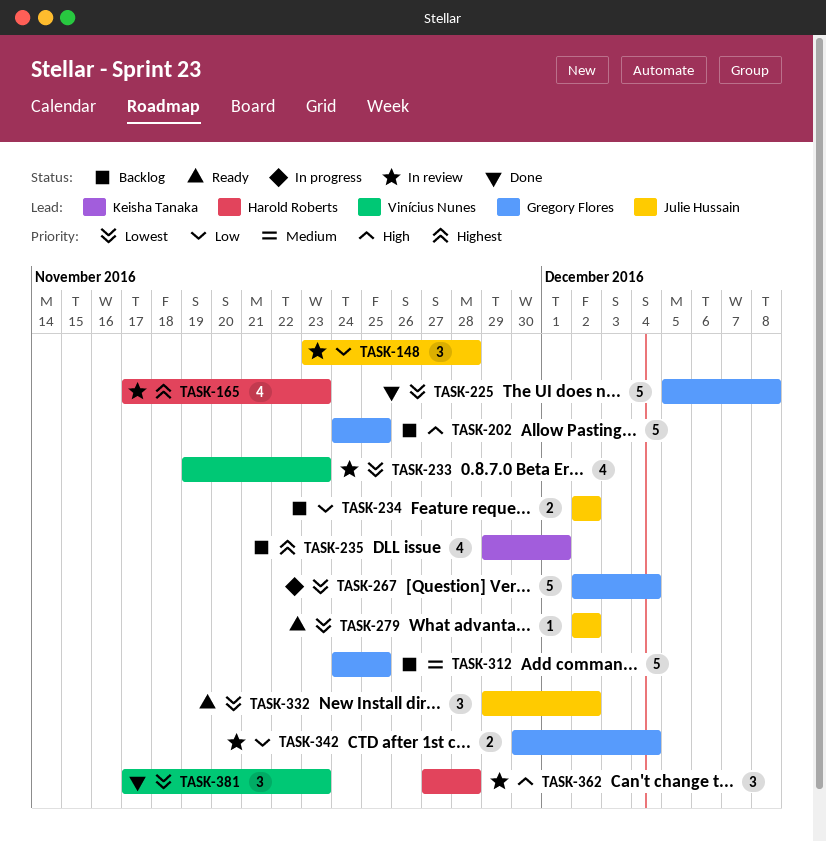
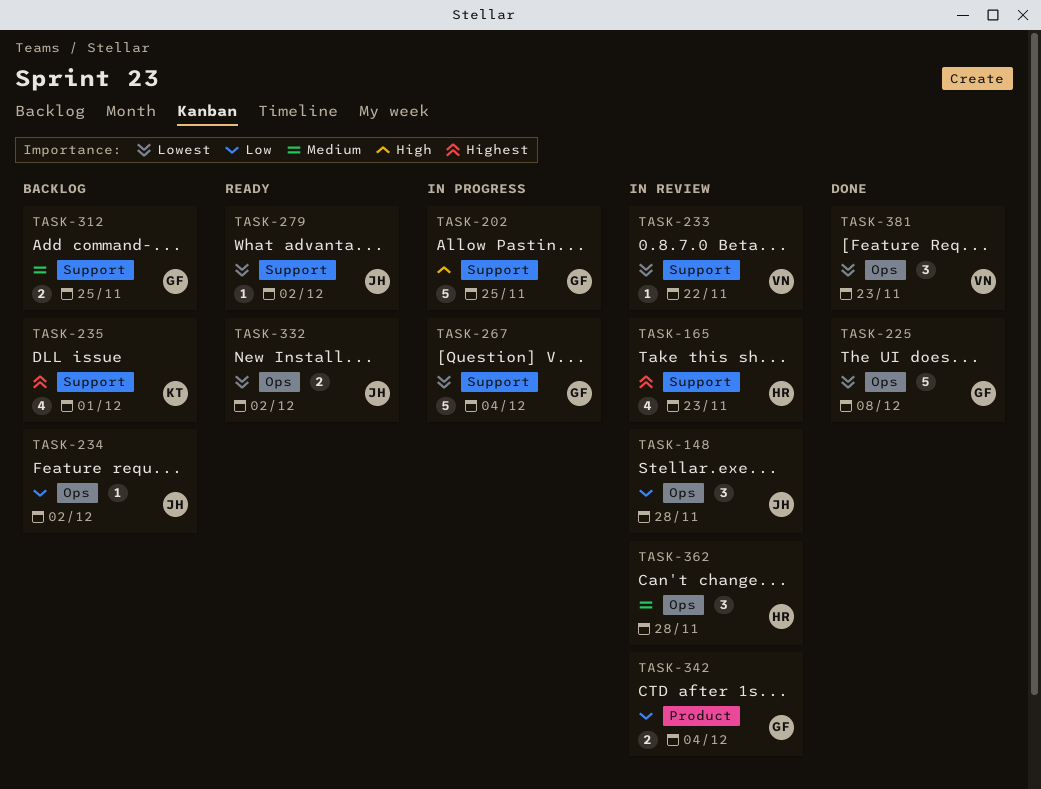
TASK-202, status: Backlog -> In progress
TASK-233, estimate: 4 -> 1
TASK-233, due: Nov 23 -> Nov 22
TASK-234, estimate: 2 -> 1
TASK-312, estimate: 5 -> 2
TASK-332, estimate: 3 -> 2
TASK-362, priority: High -> Medium

